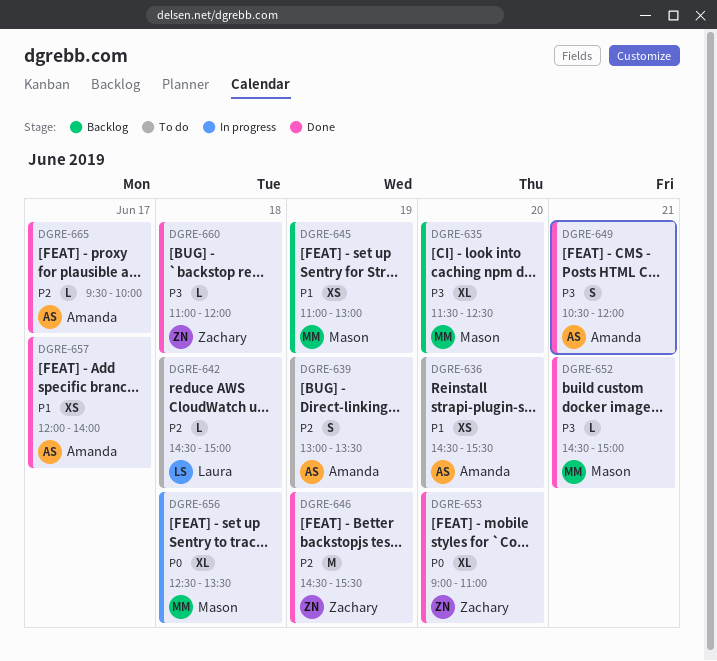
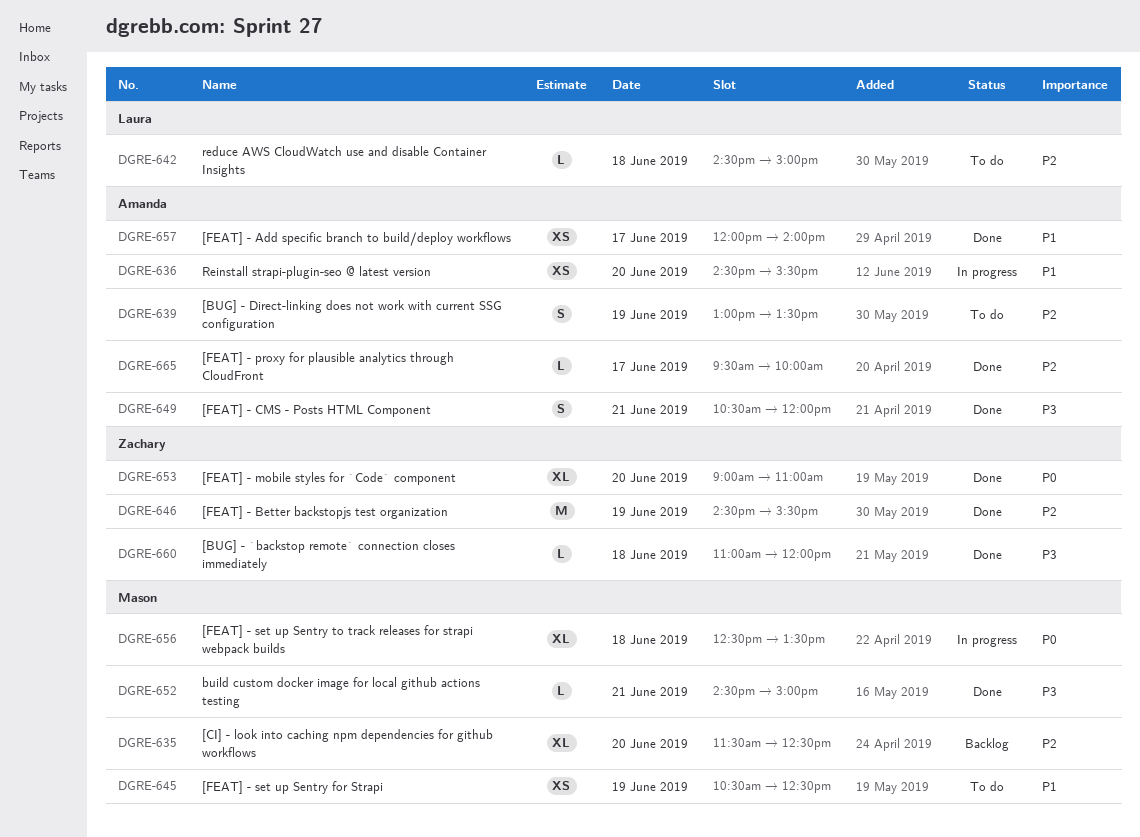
DGRE-635, priority: P3 -> P2
DGRE-636, status: To do -> In progress
DGRE-645, status: Backlog -> To do
DGRE-645, begins: 11:00 -> 10:30
DGRE-645, ends: 13:00 -> 12:30

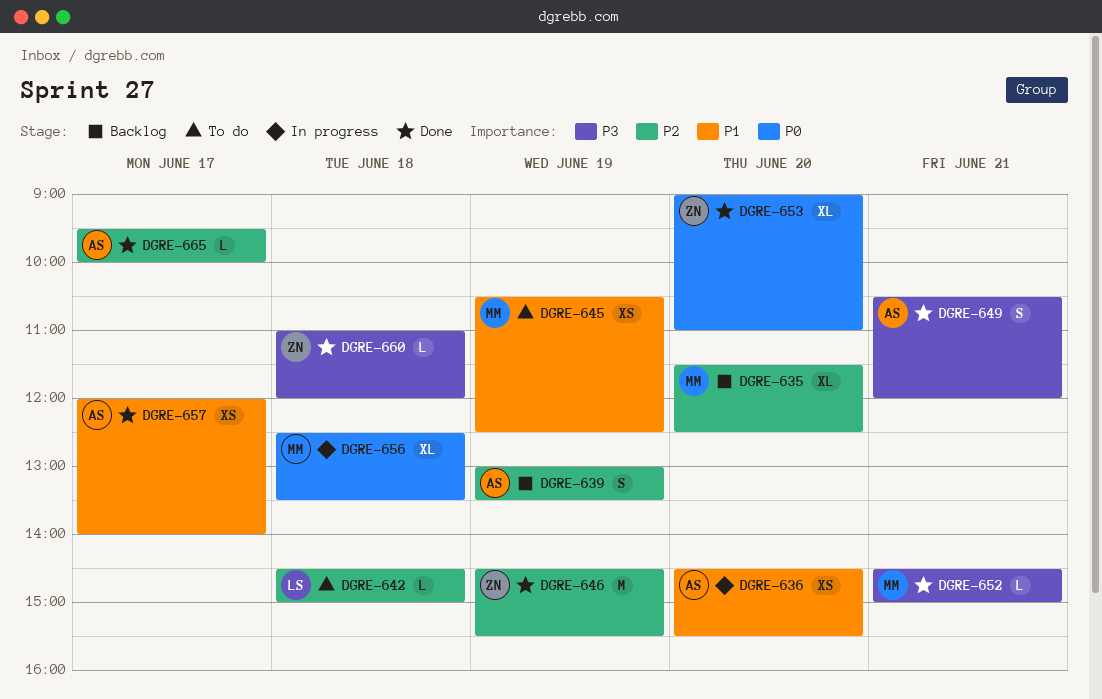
DGRE-639, status: To do -> Backlog

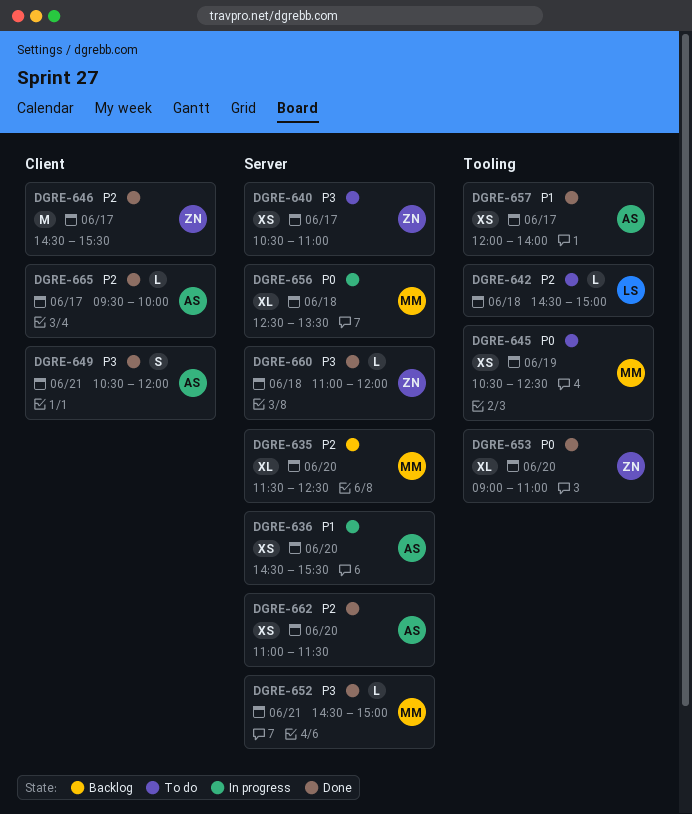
DGRE-639: present -> none
DGRE-640: none -> present
DGRE-645, priority: P1 -> P0
DGRE-646, day: Jun 19 -> Jun 17
DGRE-662: none -> present

